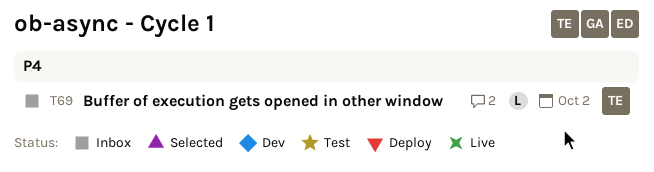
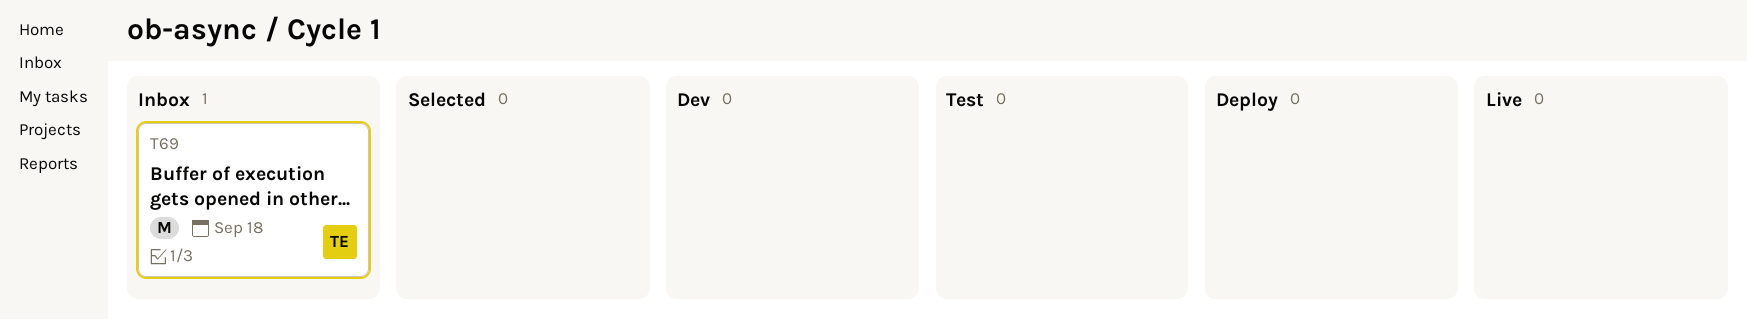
T69, estimate: L -> M
T69, due: Oct 2 -> Sep 18

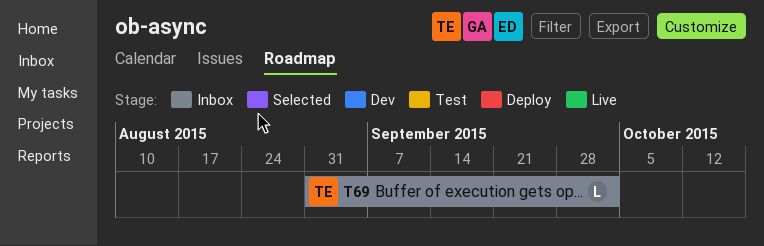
T69, estimate: M -> L
T69, due: Sep 18 -> Oct 2

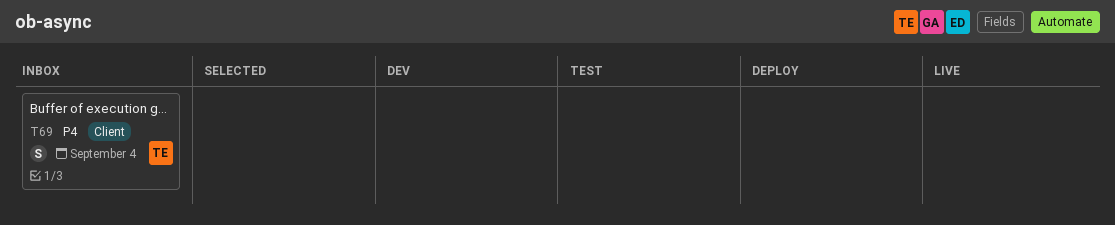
T69, estimate: L -> S
T69, due: Oct 2 -> Sep 4

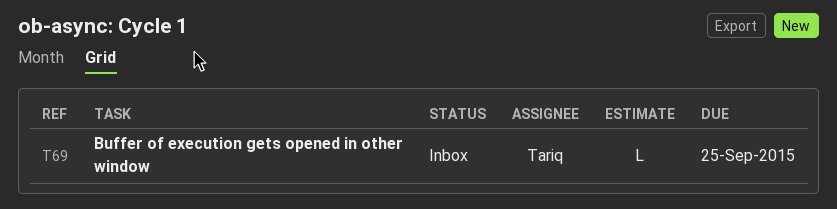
T69, estimate: S -> L
T69, due: Sep 4 -> Sep 25

